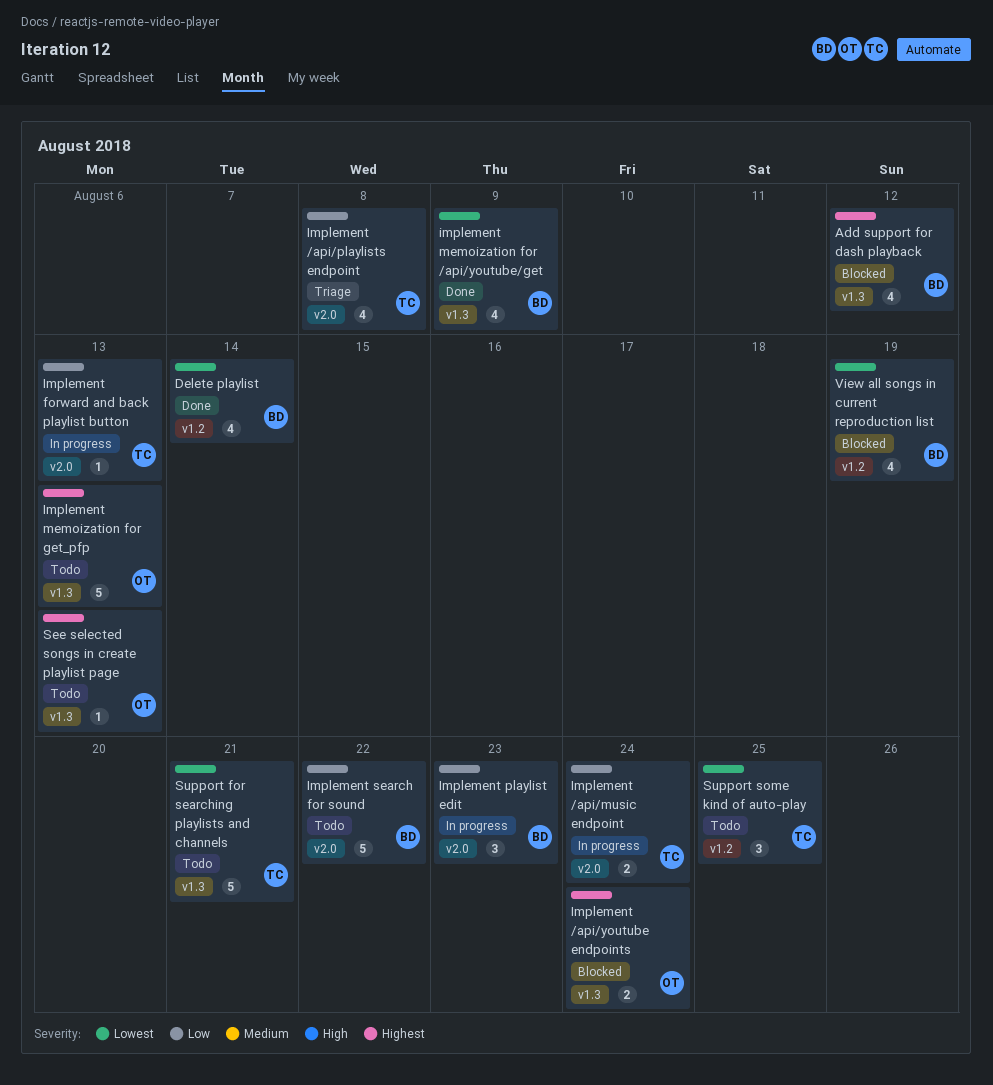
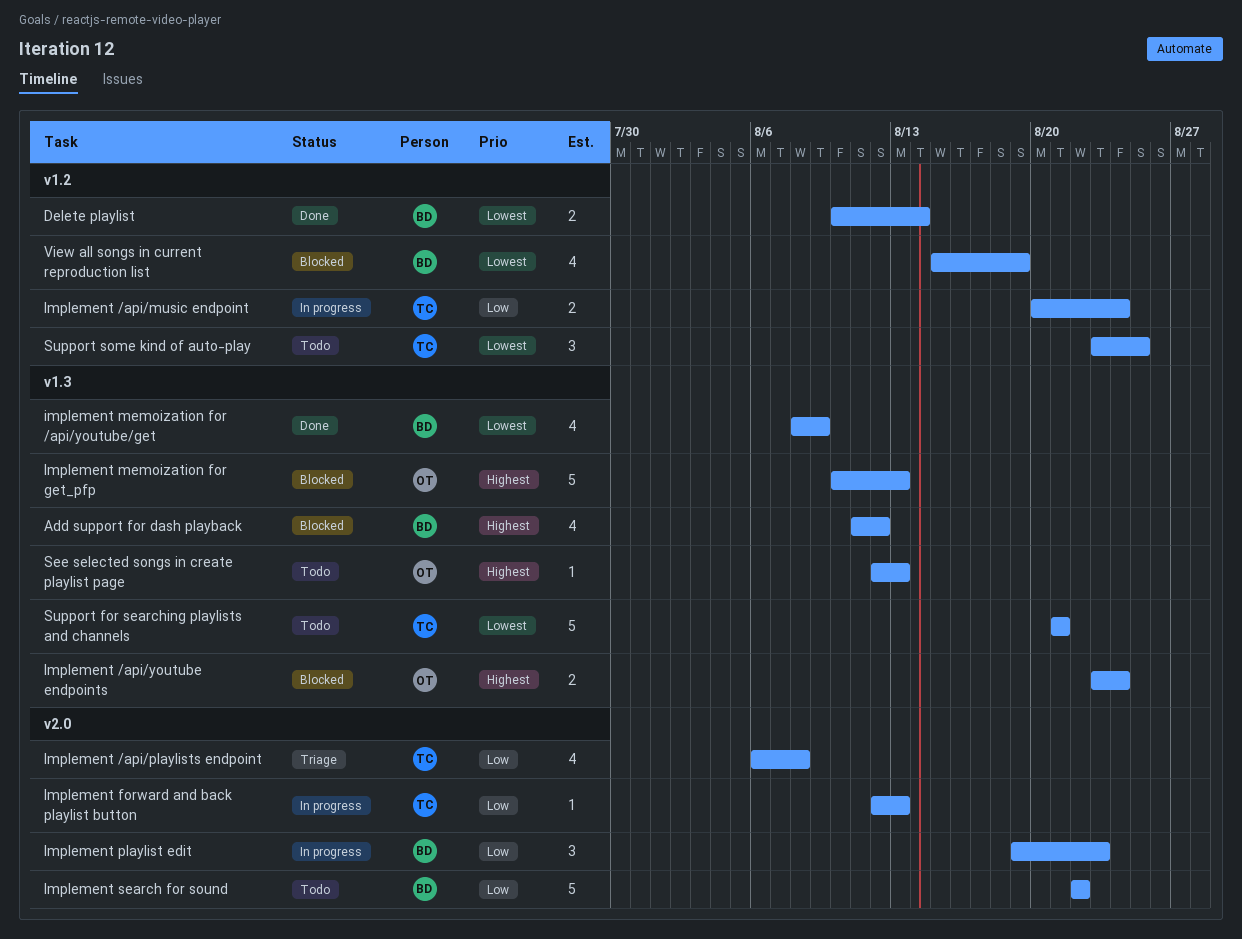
Delete playlist, estimate: 4 -> 2
Implement /api/music endpoint, label: v2.0 -> v1.2
Implement memoization for get_pfp, status: Todo -> Blocked

